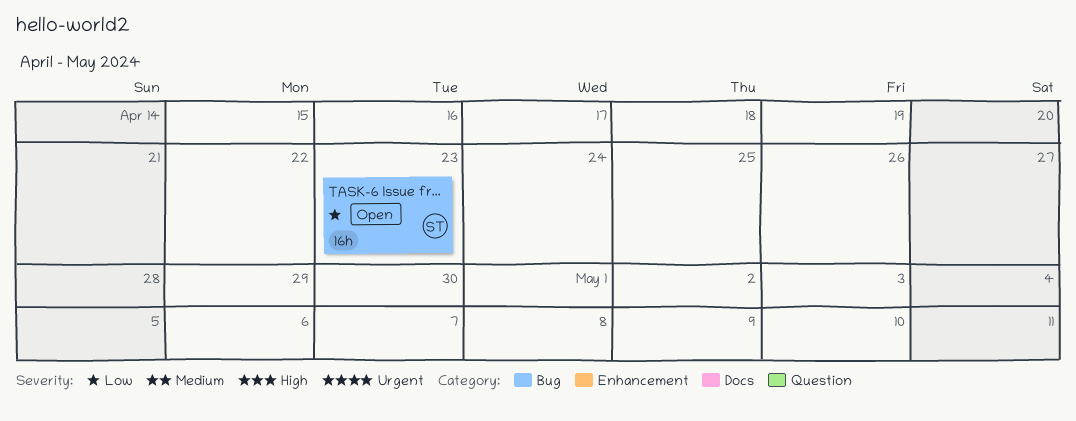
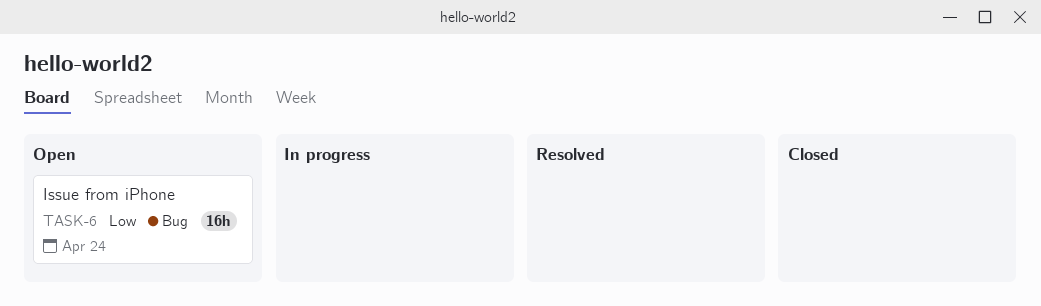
TASK-6, due: Apr 23 -> Apr 24

